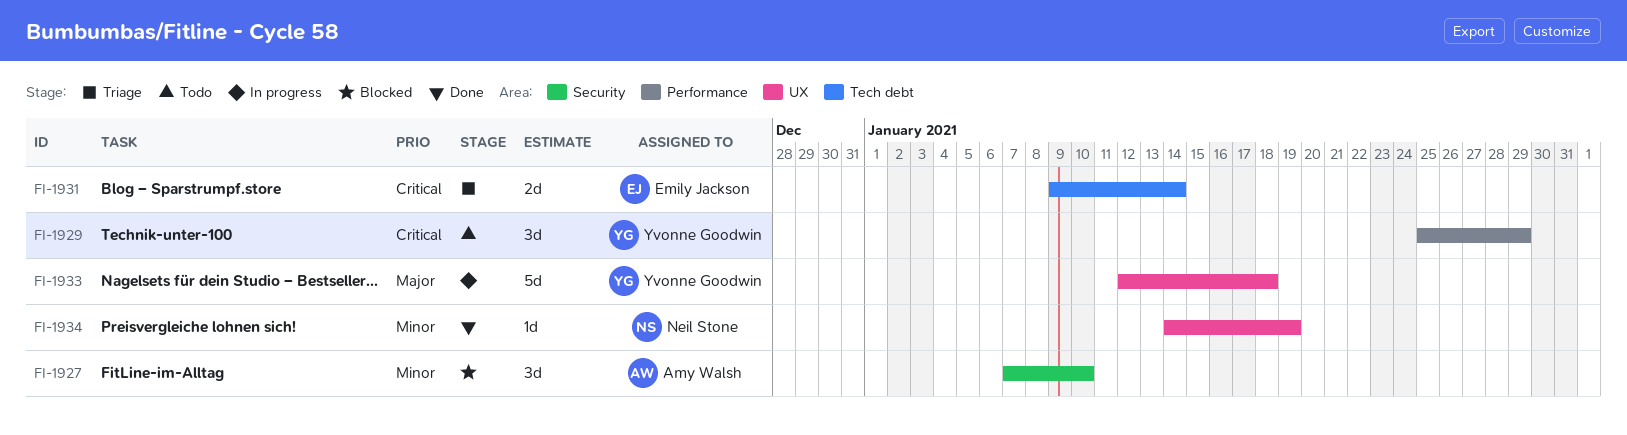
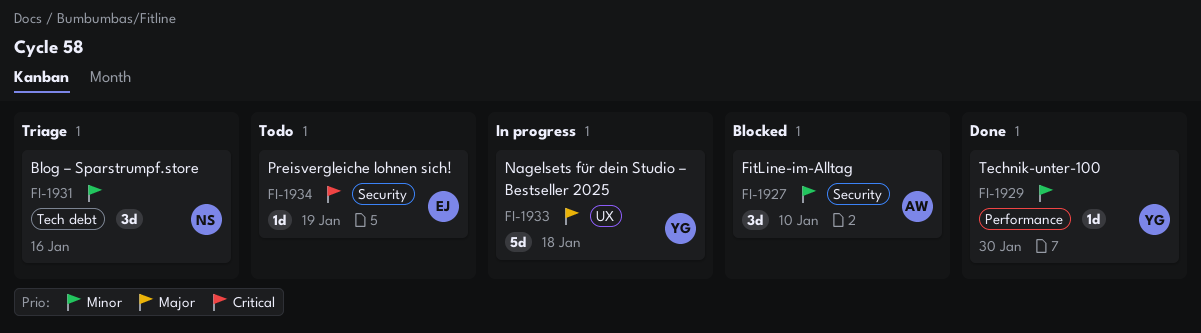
FI-1929, status: Todo -> Done
FI-1929, priority: Critical -> Minor
FI-1929, estimate: 3d -> 1d
FI-1929, due: Jan 29 -> Jan 30
FI-1931, owner: Emily Jackson -> Neil Stone
FI-1931, priority: Critical -> Minor
FI-1931, estimate: 2d -> 3d
FI-1931, due: Jan 14 -> Jan 16
FI-1934, status: Done -> Todo
FI-1934, owner: Neil Stone -> Emily Jackson
FI-1934, priority: Minor -> Critical
FI-1934, label: UX -> Security

